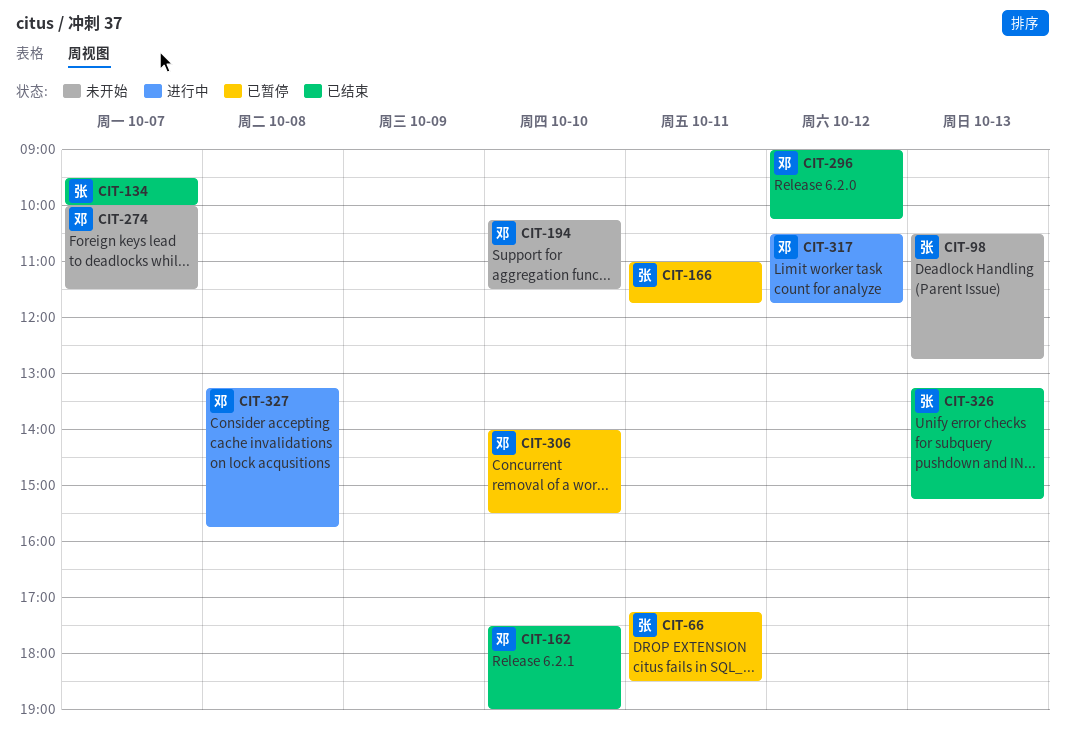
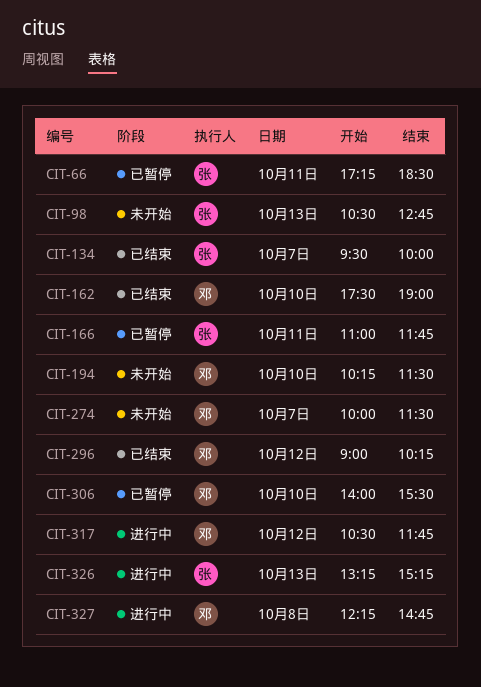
CIT-326, status: 已结束 -> 进行中
CIT-327, begins: 13:15 -> 12:15
CIT-327, ends: 15:45 -> 14:45

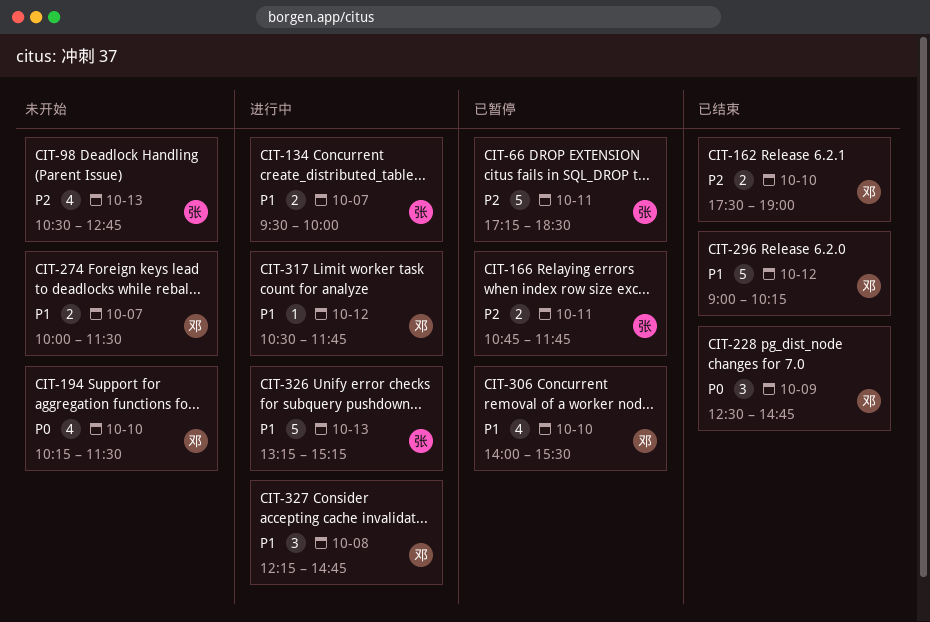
CIT-134, status: 已结束 -> 进行中
CIT-166, begins: 11:00 -> 10:45
CIT-228: none -> present

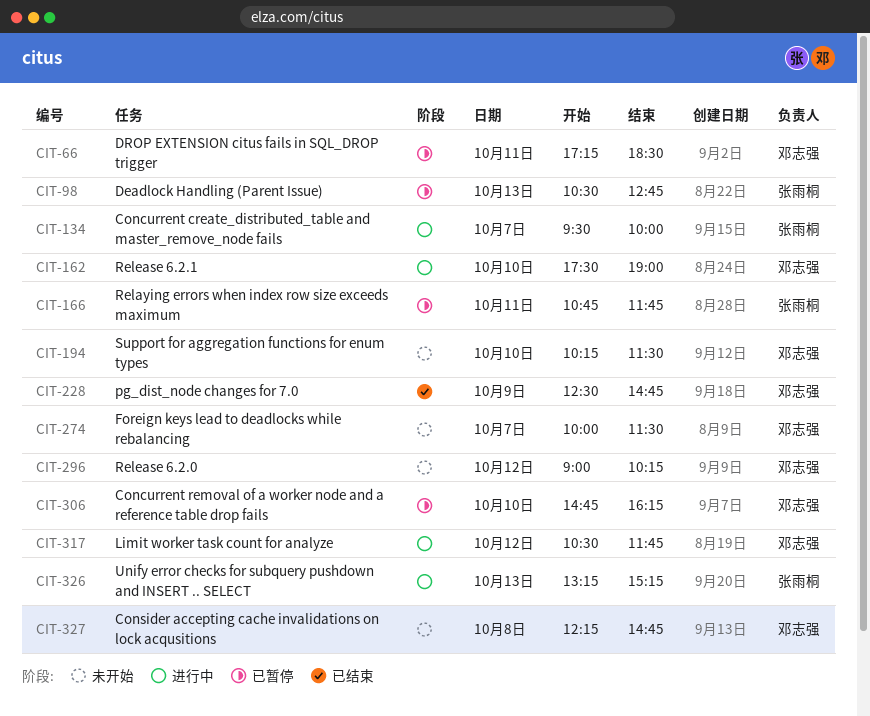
CIT-66, owner: 张雨桐 -> 邓志强
CIT-98, status: 未开始 -> 已暂停
CIT-162, status: 已结束 -> 进行中
CIT-296, status: 已结束 -> 未开始
CIT-306, begins: 14:00 -> 14:45
CIT-306, ends: 15:30 -> 16:15
CIT-327, status: 进行中 -> 未开始

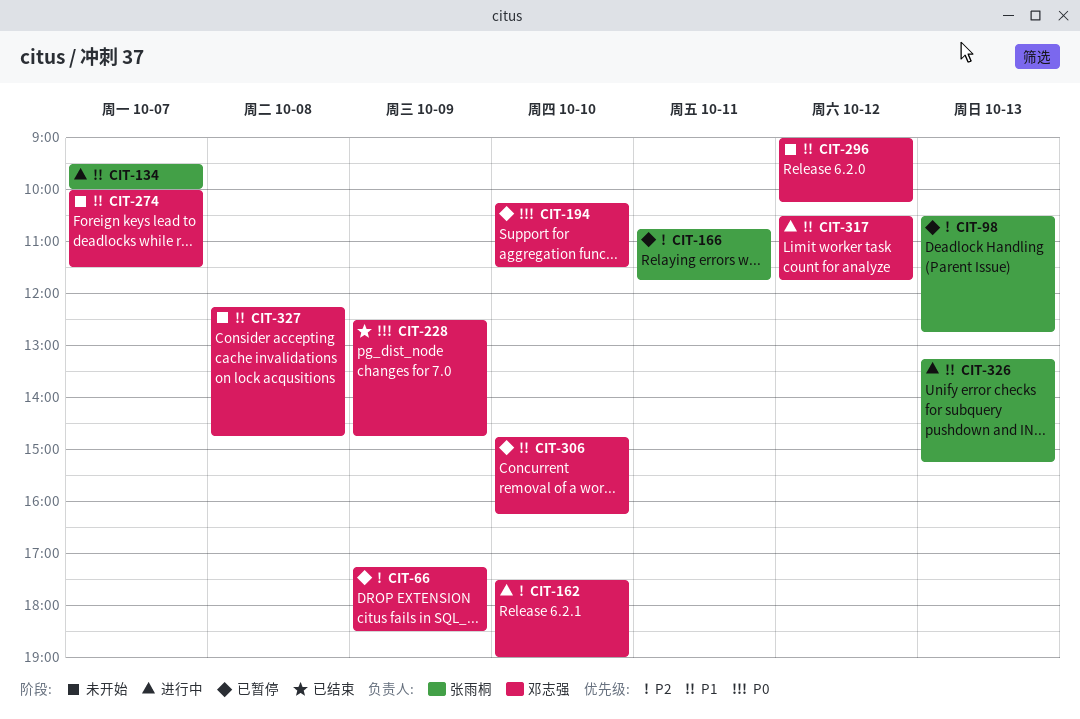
CIT-66, day: Oct 11 -> Oct 9
CIT-194, status: 未开始 -> 已暂停

